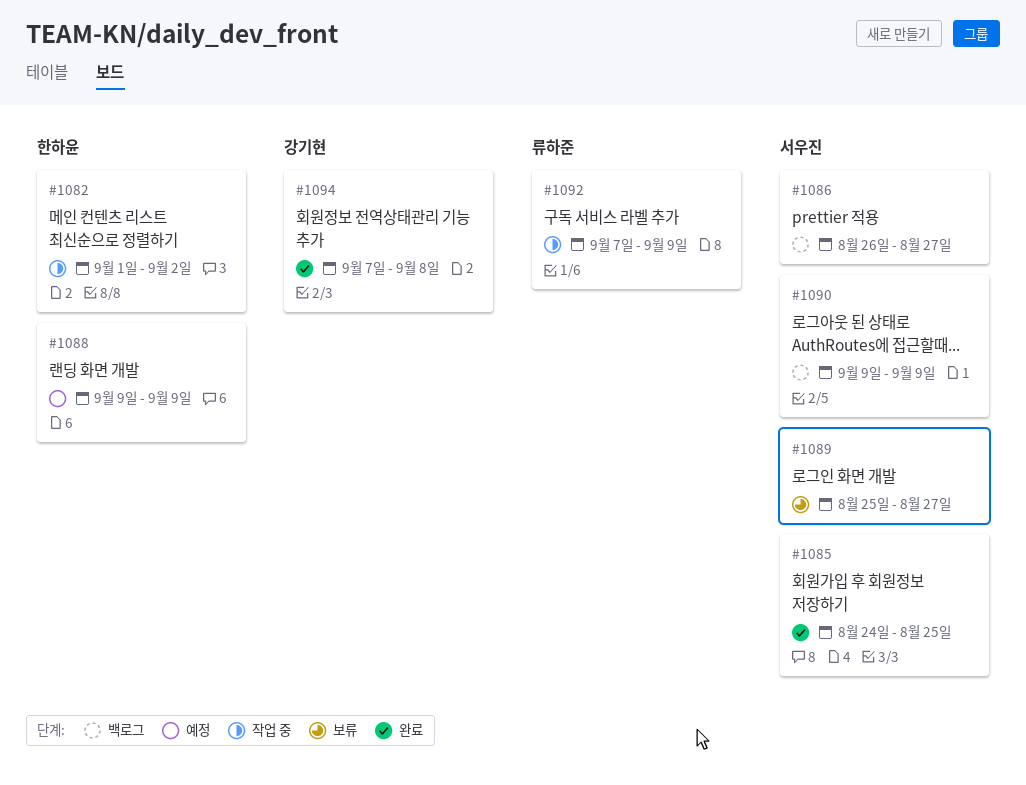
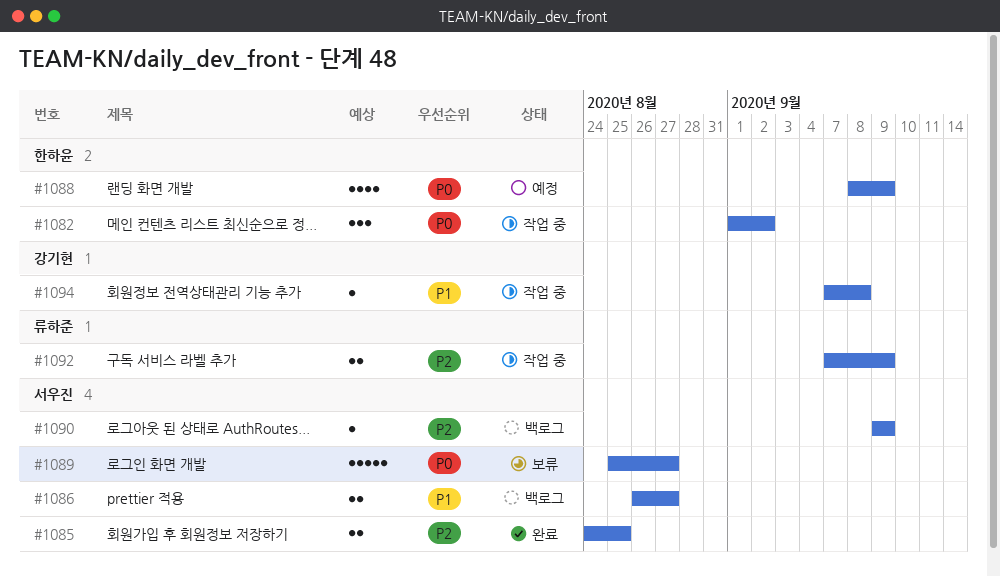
#1088, start: Sep 9 -> Sep 8
#1094, status: 완료 -> 작업 중

